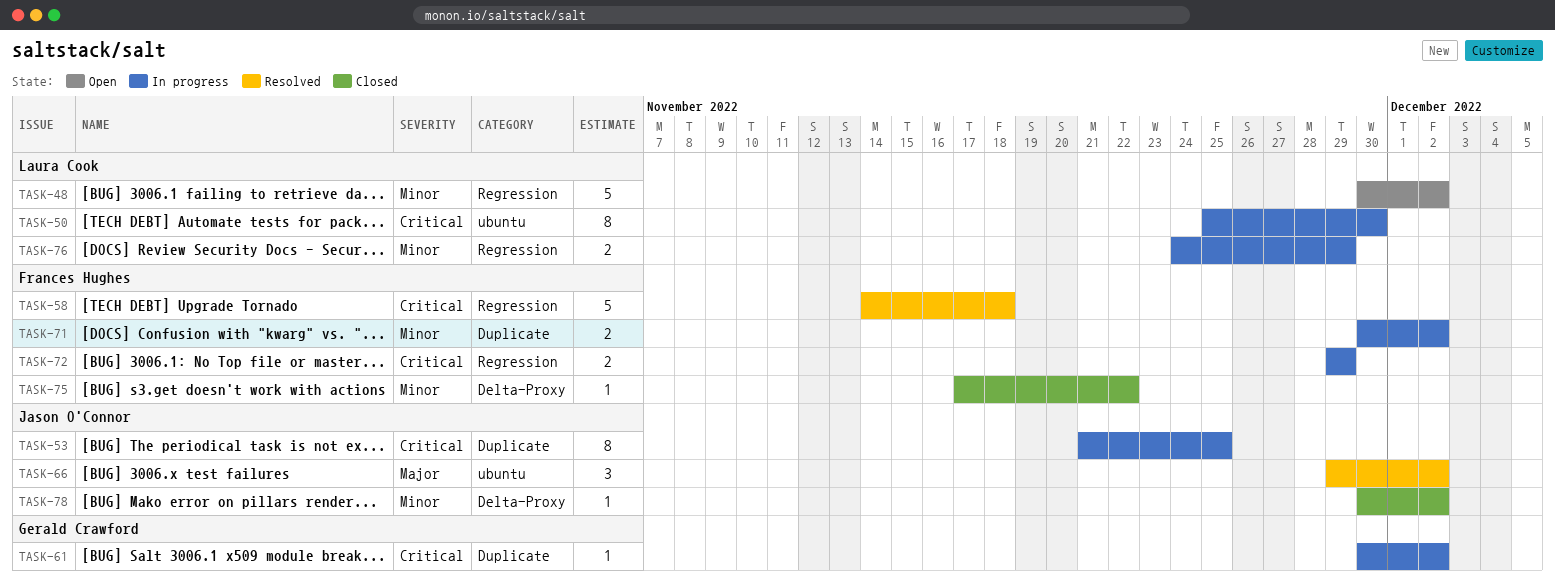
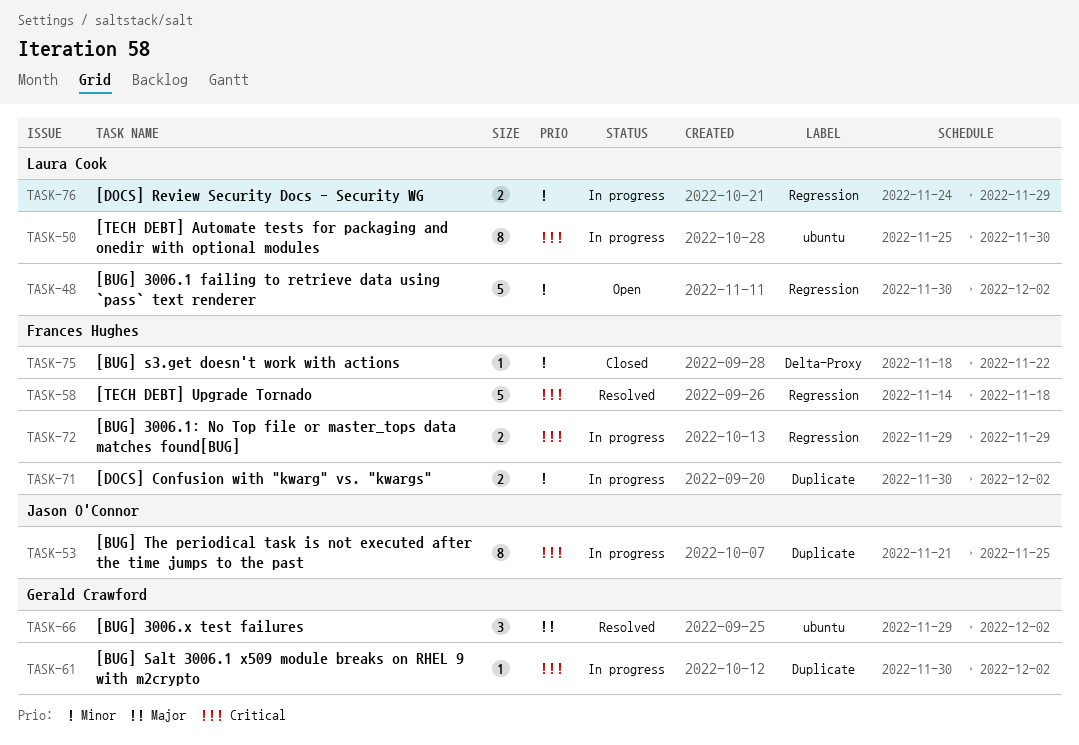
TASK-66, owner: Jason O'Connor -> Gerald Crawford
TASK-75, start: Nov 17 -> Nov 18
TASK-78: present -> none

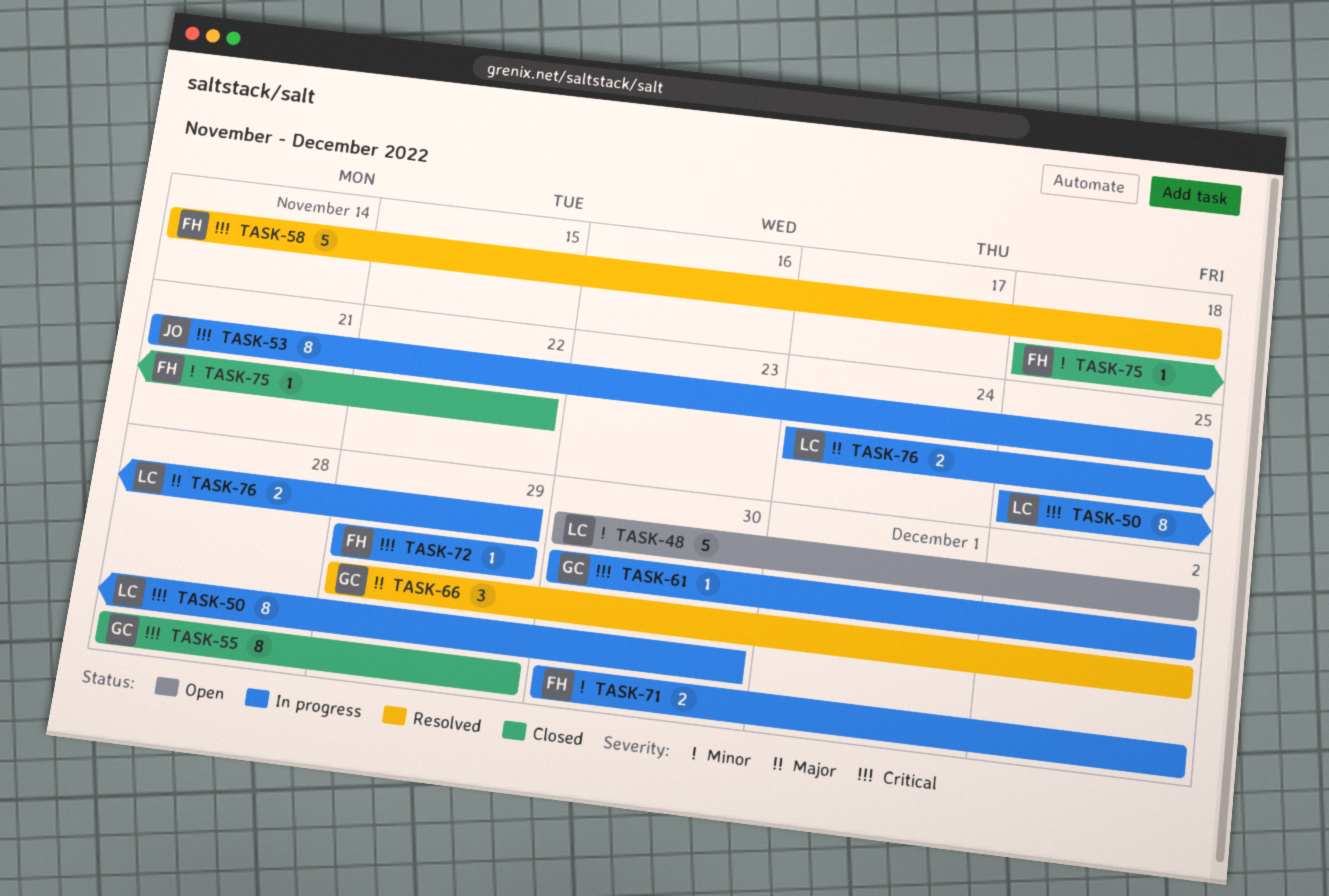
TASK-55: none -> present
TASK-72, estimate: 2 -> 1
TASK-76, priority: Minor -> Major

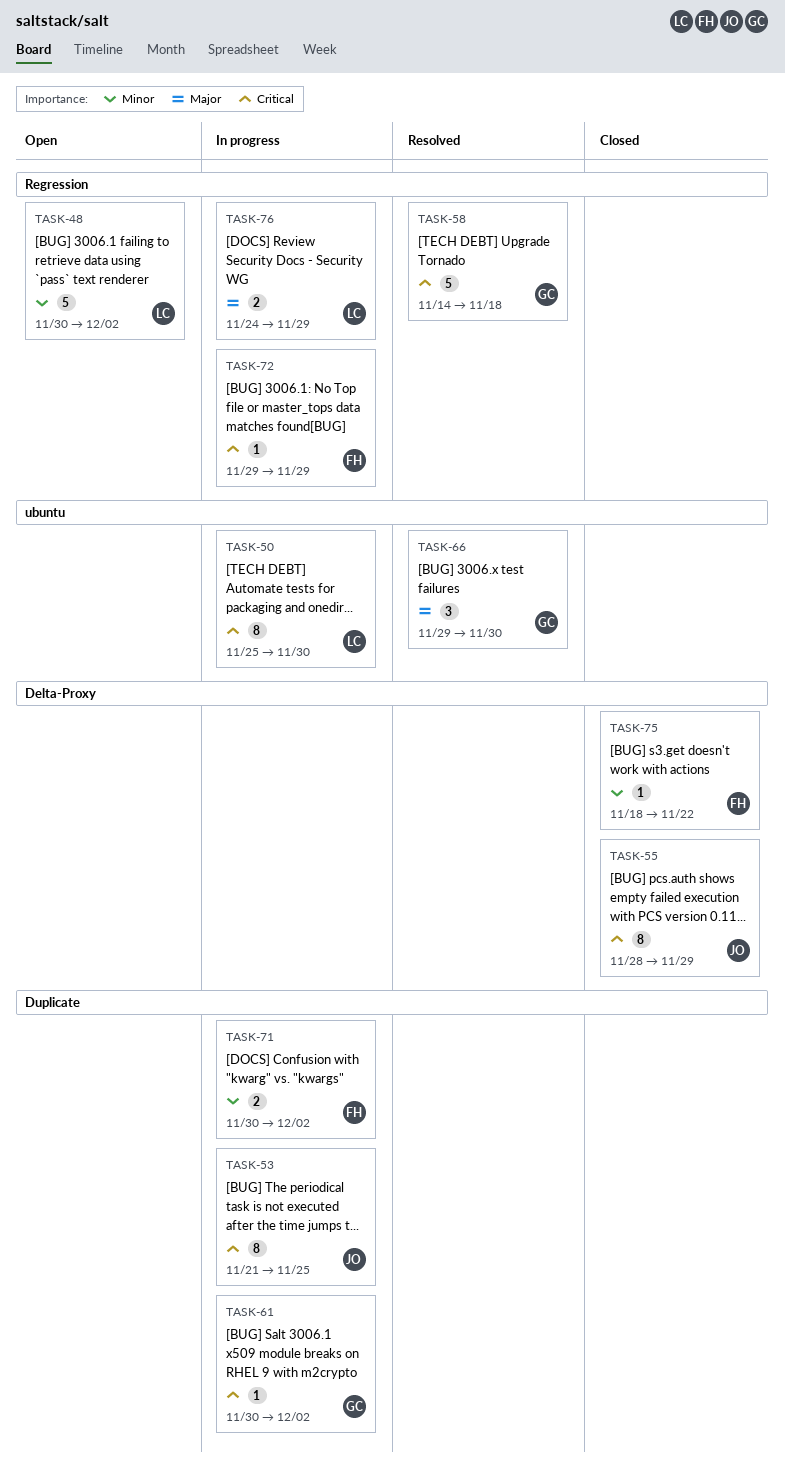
TASK-55, owner: GC -> JO
TASK-58, owner: FH -> GC
TASK-66, due: Dec 2 -> Nov 30

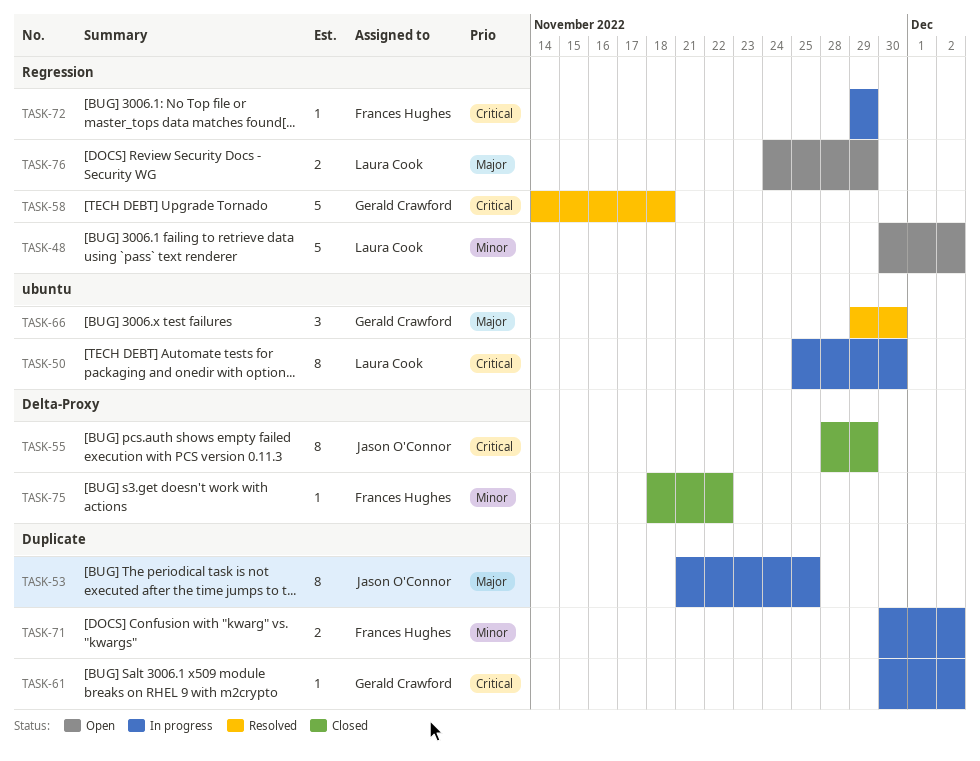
TASK-53, priority: Critical -> Major
TASK-76, status: In progress -> Open

